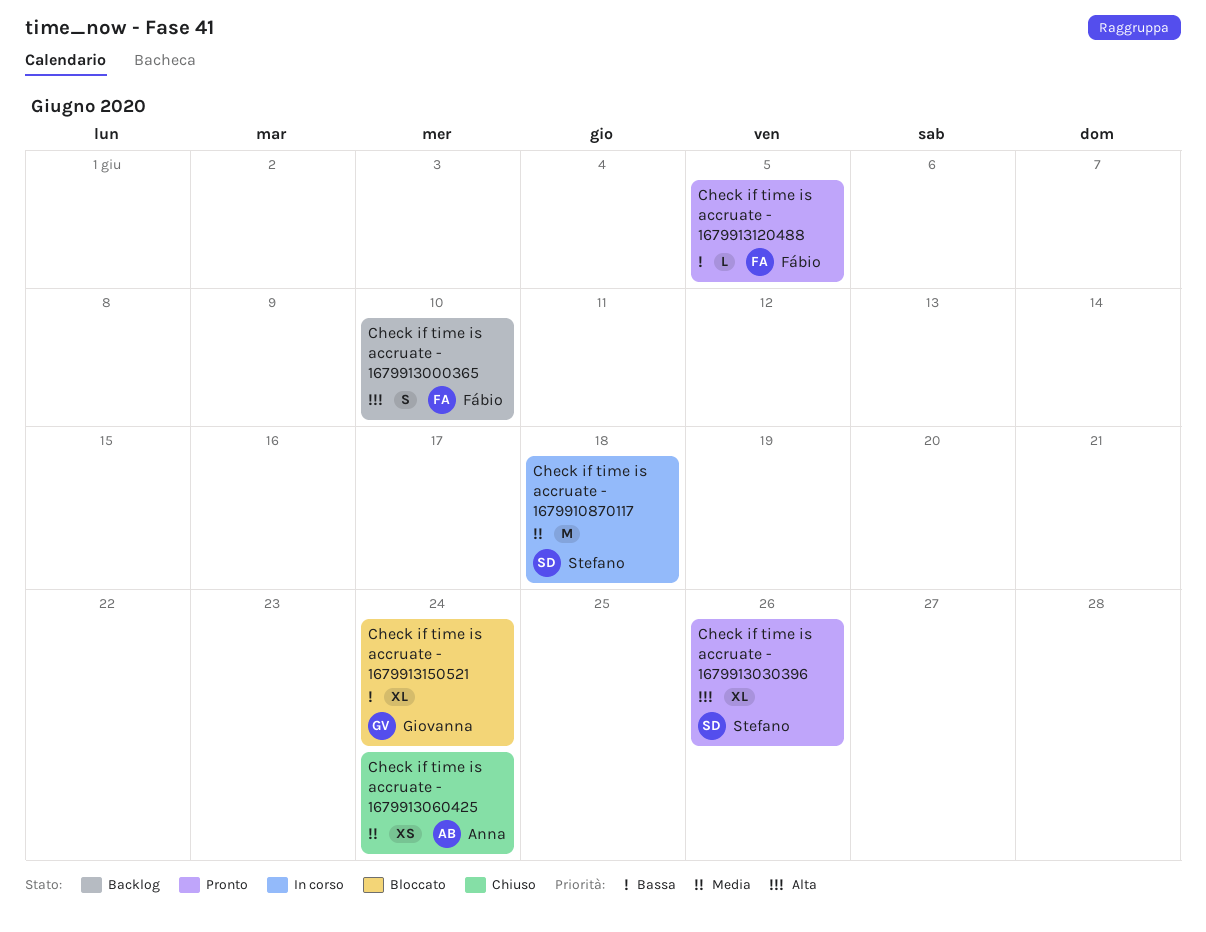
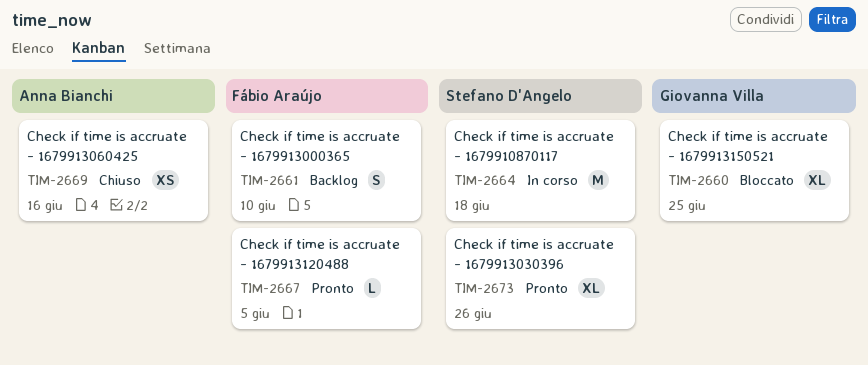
Check if time is accruate - 1679913060425, due: Jun 24 -> Jun 16
Check if time is accruate - 1679913150521, due: Jun 24 -> Jun 25

